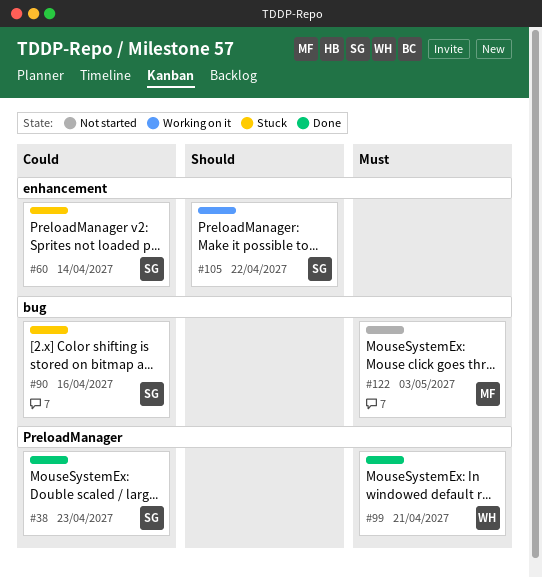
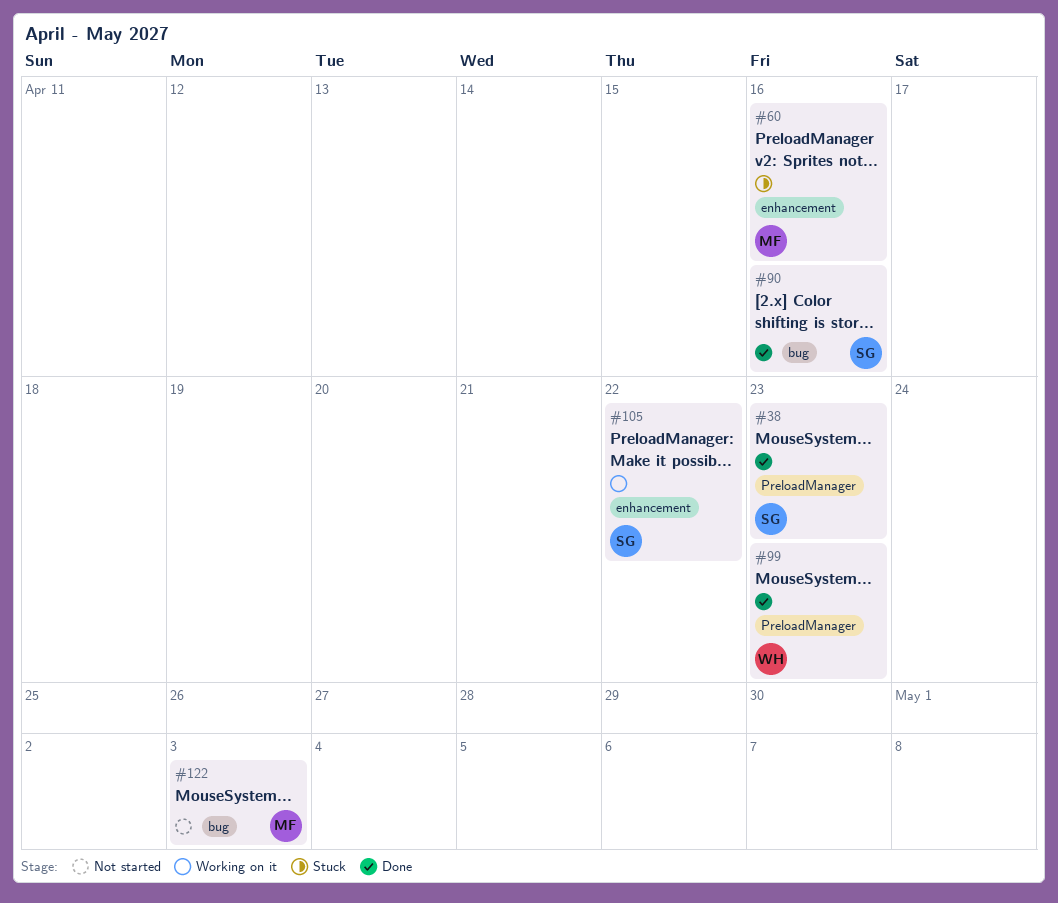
#60, owner: SG -> MF
#60, due: Apr 14 -> Apr 16
#90, status: Stuck -> Done
#99, due: Apr 21 -> Apr 23

